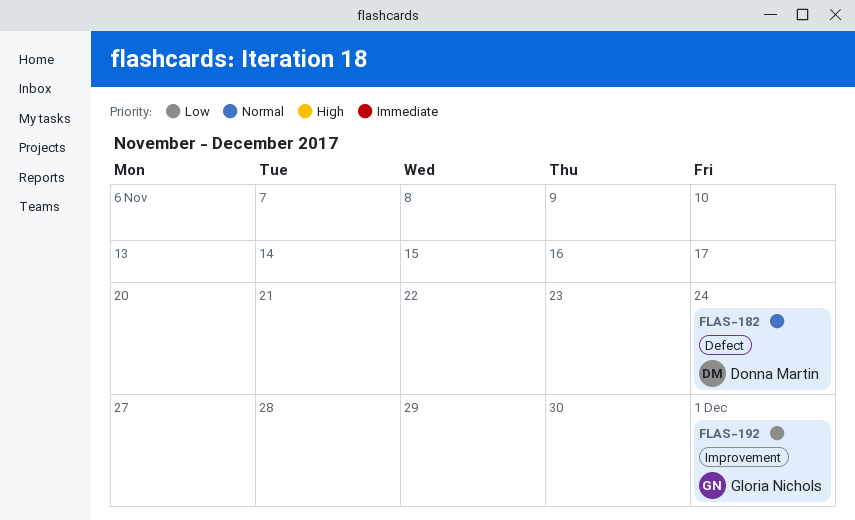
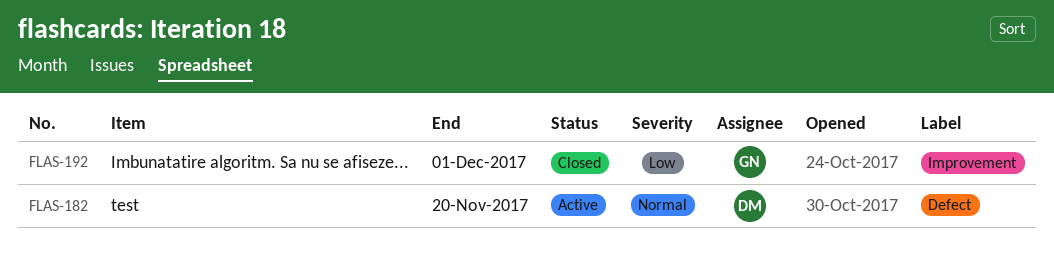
FLAS-182, due: Nov 24 -> Nov 20

